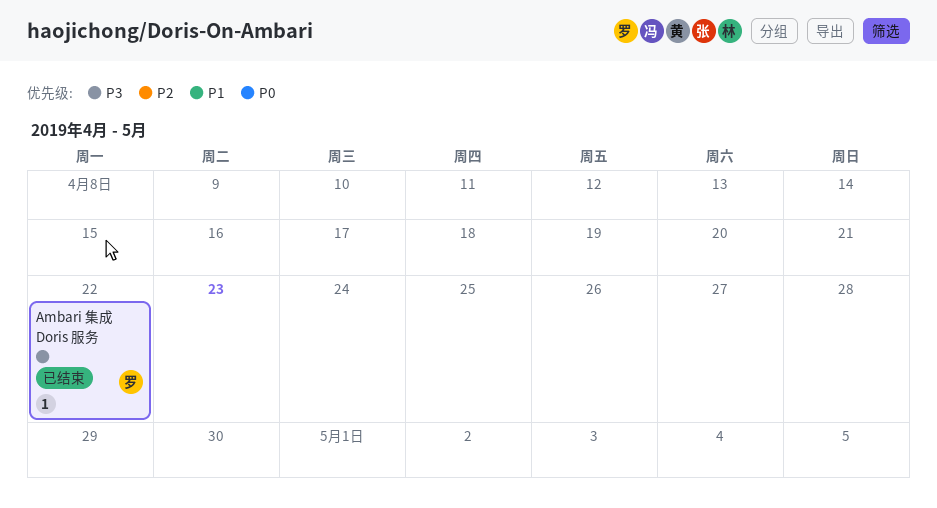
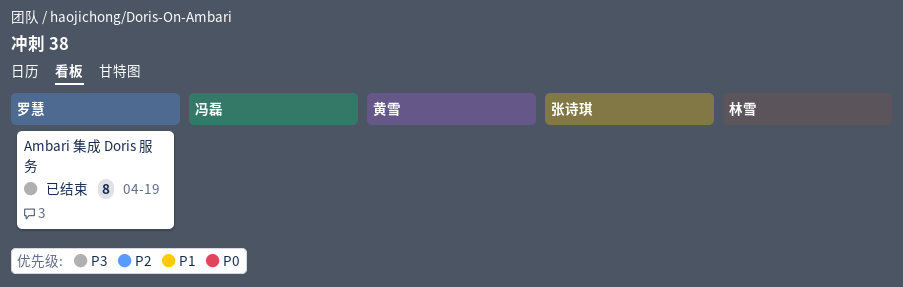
Ambari 集成 Doris 服务, estimate: 1 -> 8
Ambari 集成 Doris 服务, due: Apr 22 -> Apr 19

